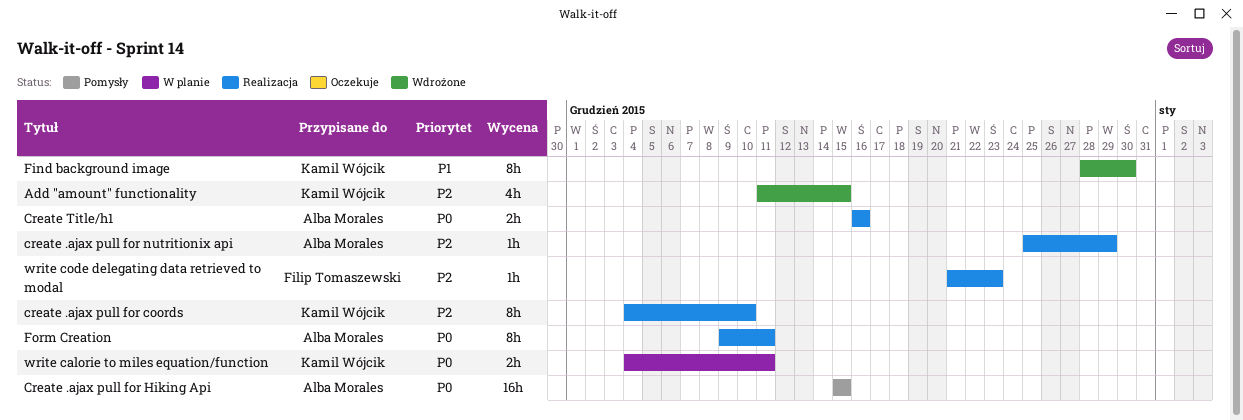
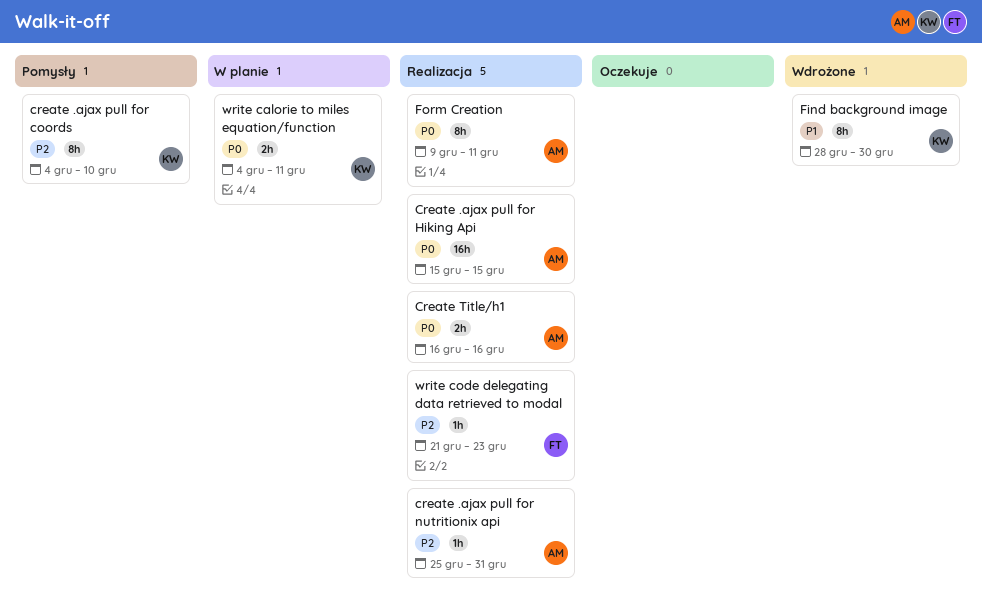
Add "amount" functionality: present -> none
create .ajax pull for coords, status: Realizacja -> Pomysły
Create .ajax pull for Hiking Api, status: Pomysły -> Realizacja
create .ajax pull for nutritionix api, due: Dec 29 -> Dec 31

